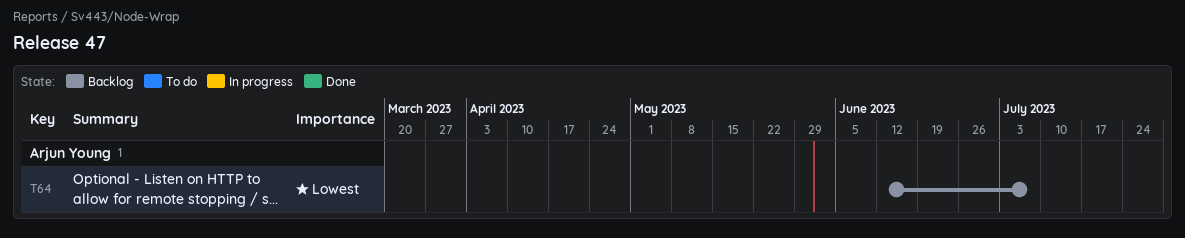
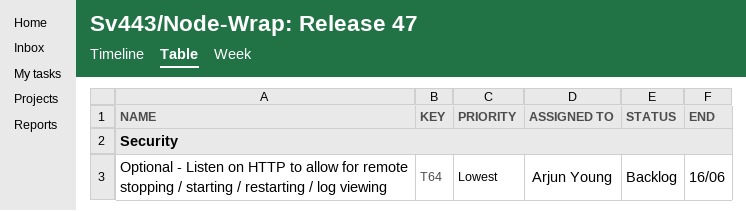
T64, due: Jul 7 -> Jun 16

